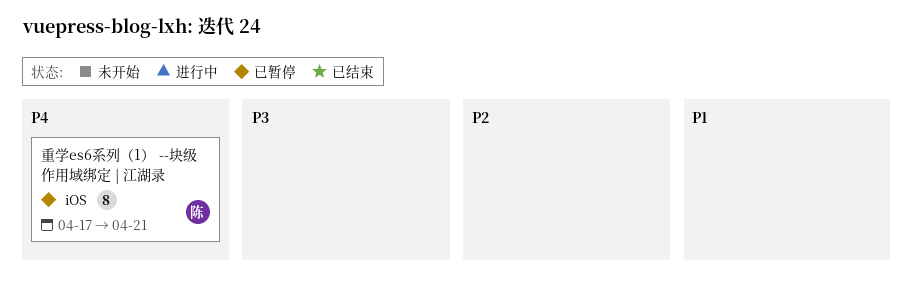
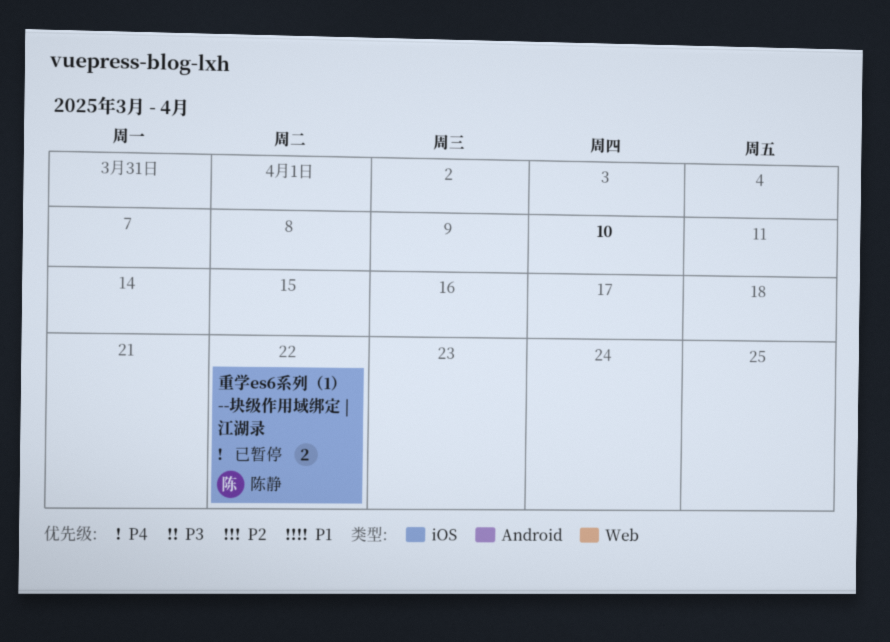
重学es6系列（1） --块级作用域绑定 | 江湖录, estimate: 8 -> 2
重学es6系列（1） --块级作用域绑定 | 江湖录, due: Apr 21 -> Apr 22

